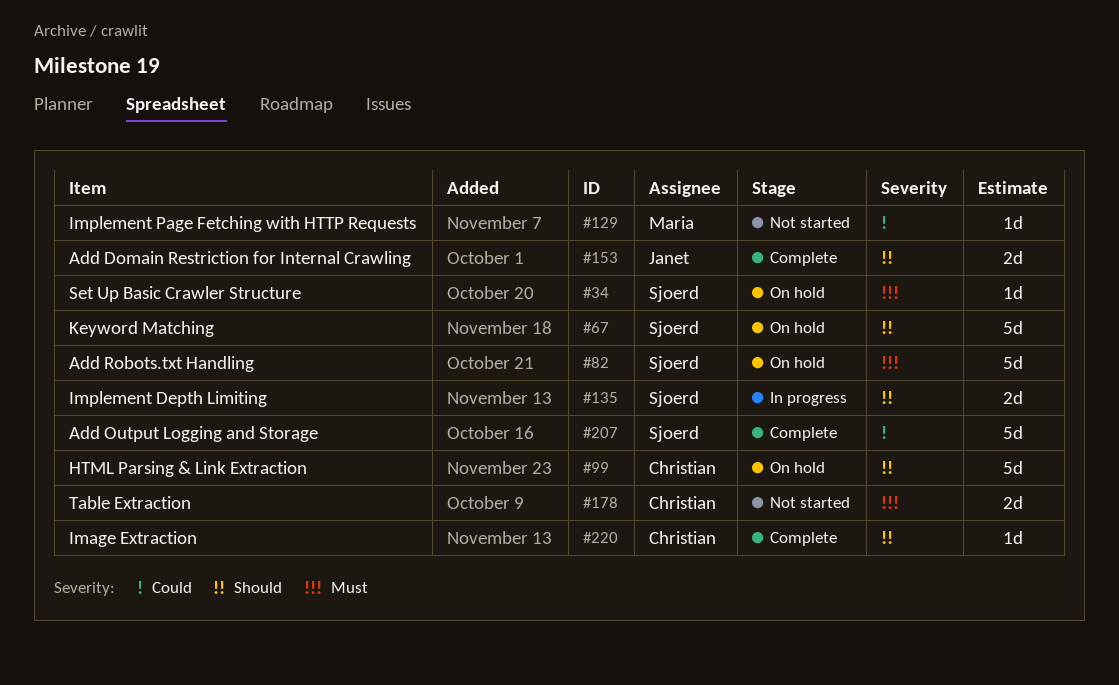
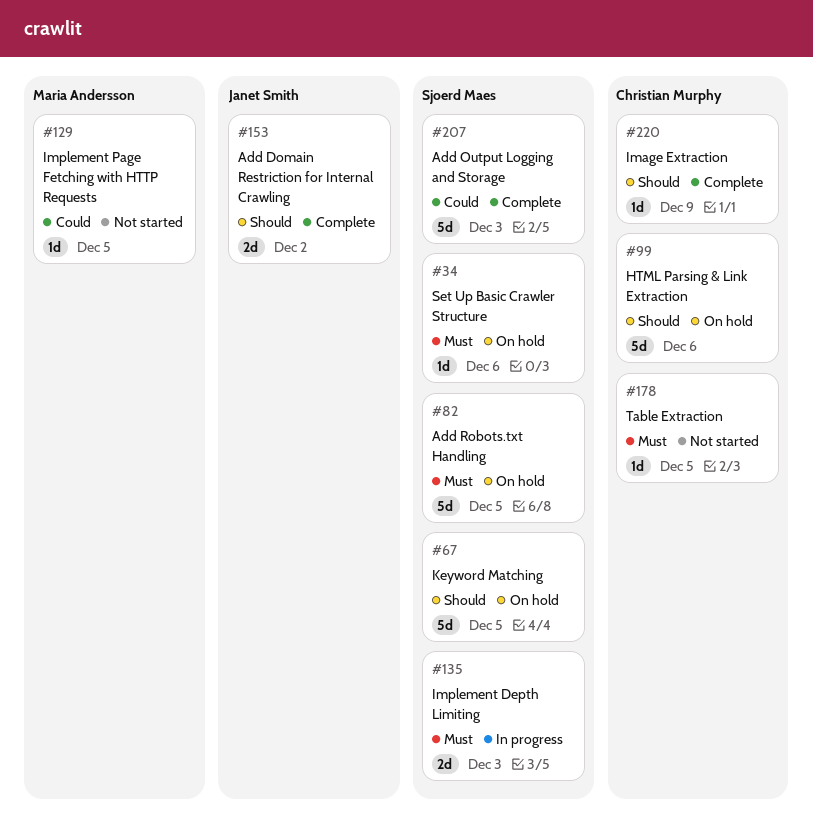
#135, priority: Should -> Must
#178, estimate: 2d -> 1d

